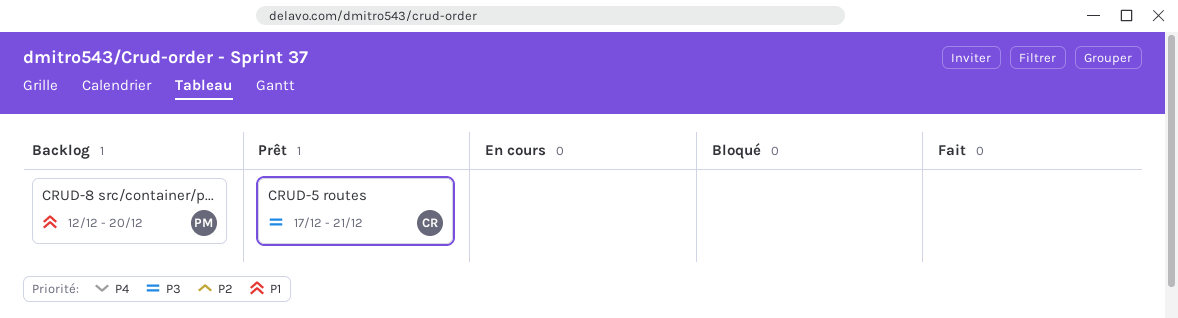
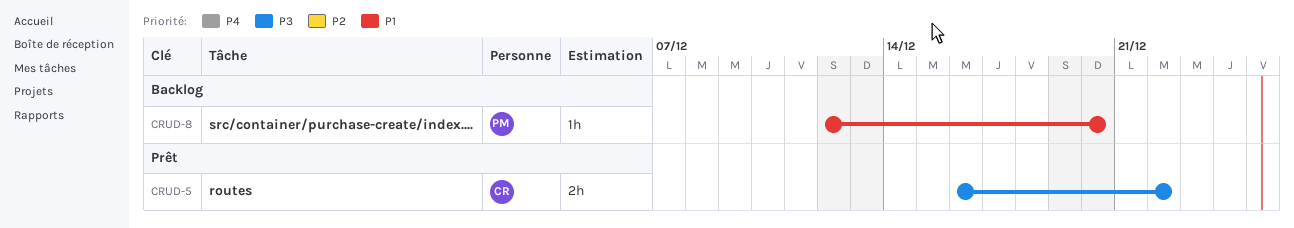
CRUD-5, start: Dec 17 -> Dec 16
CRUD-5, due: Dec 21 -> Dec 22

